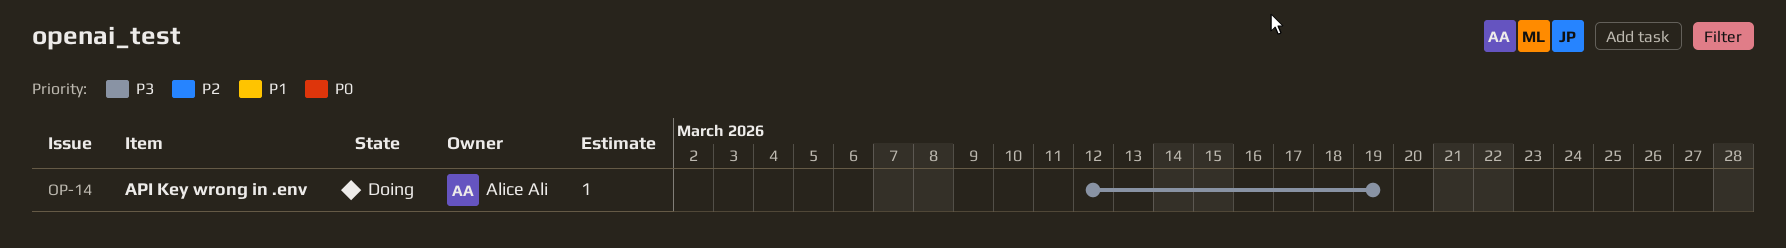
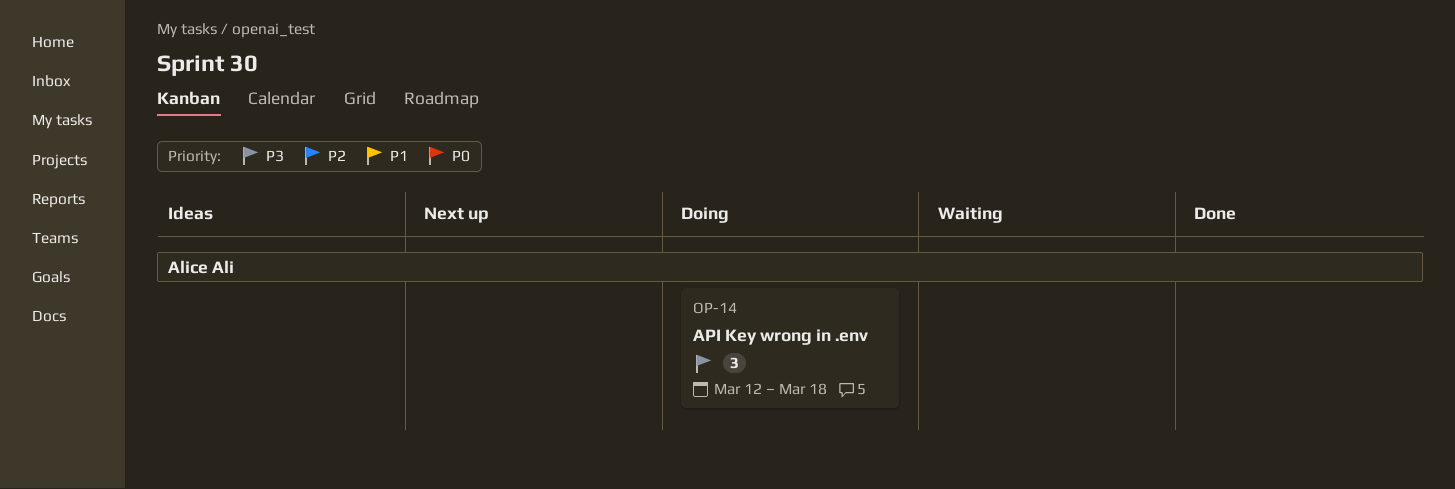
OP-14, estimate: 1 -> 3
OP-14, due: Mar 19 -> Mar 18

